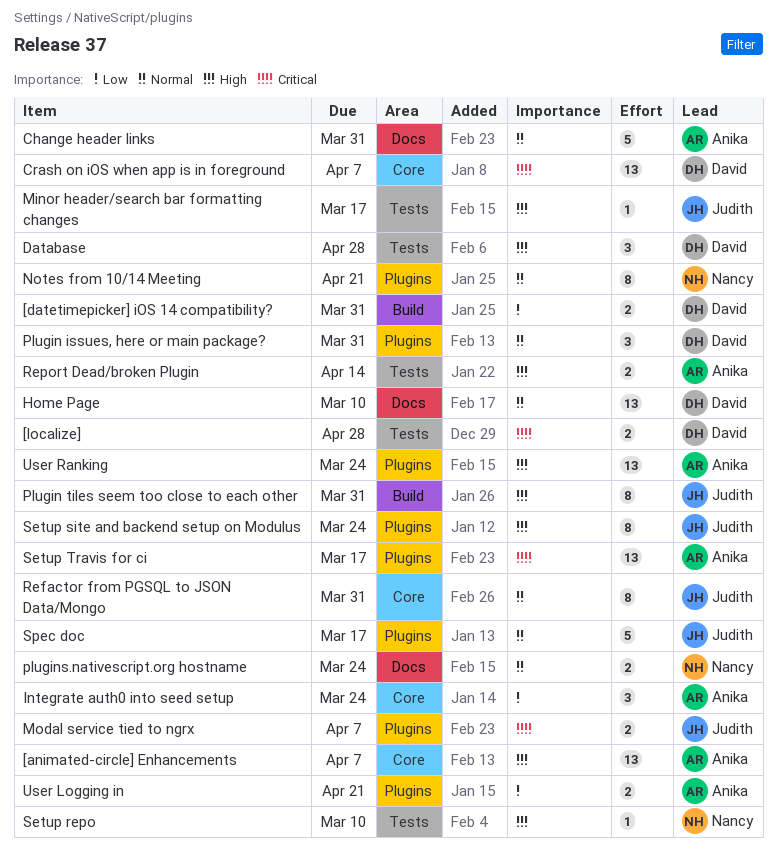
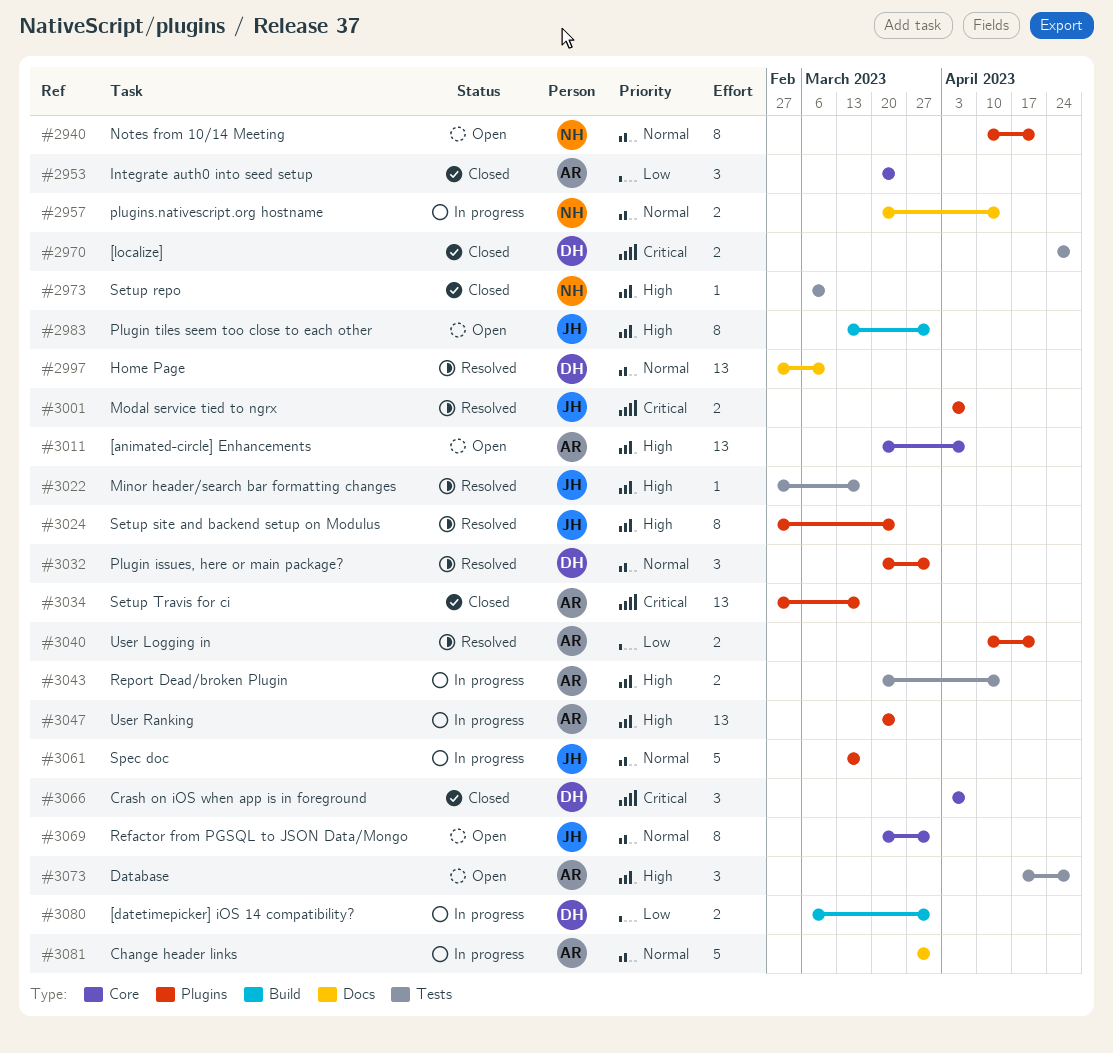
Crash on iOS when app is in foreground, estimate: 13 -> 3
Database, owner: David -> Anika
plugins.nativescript.org hostname, due: Mar 24 -> Apr 14

